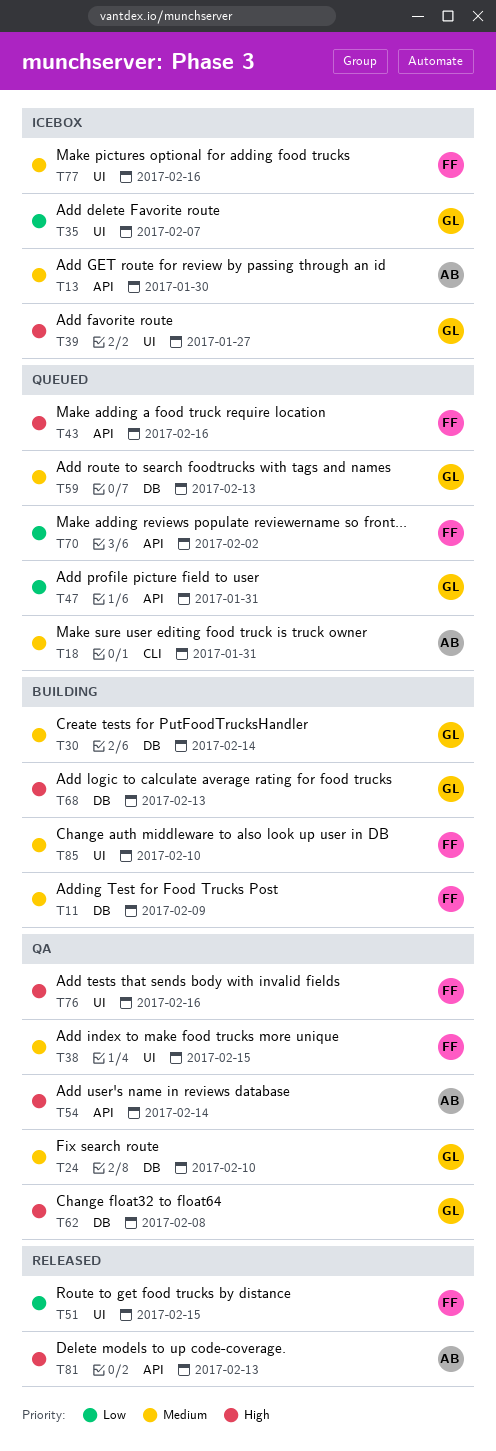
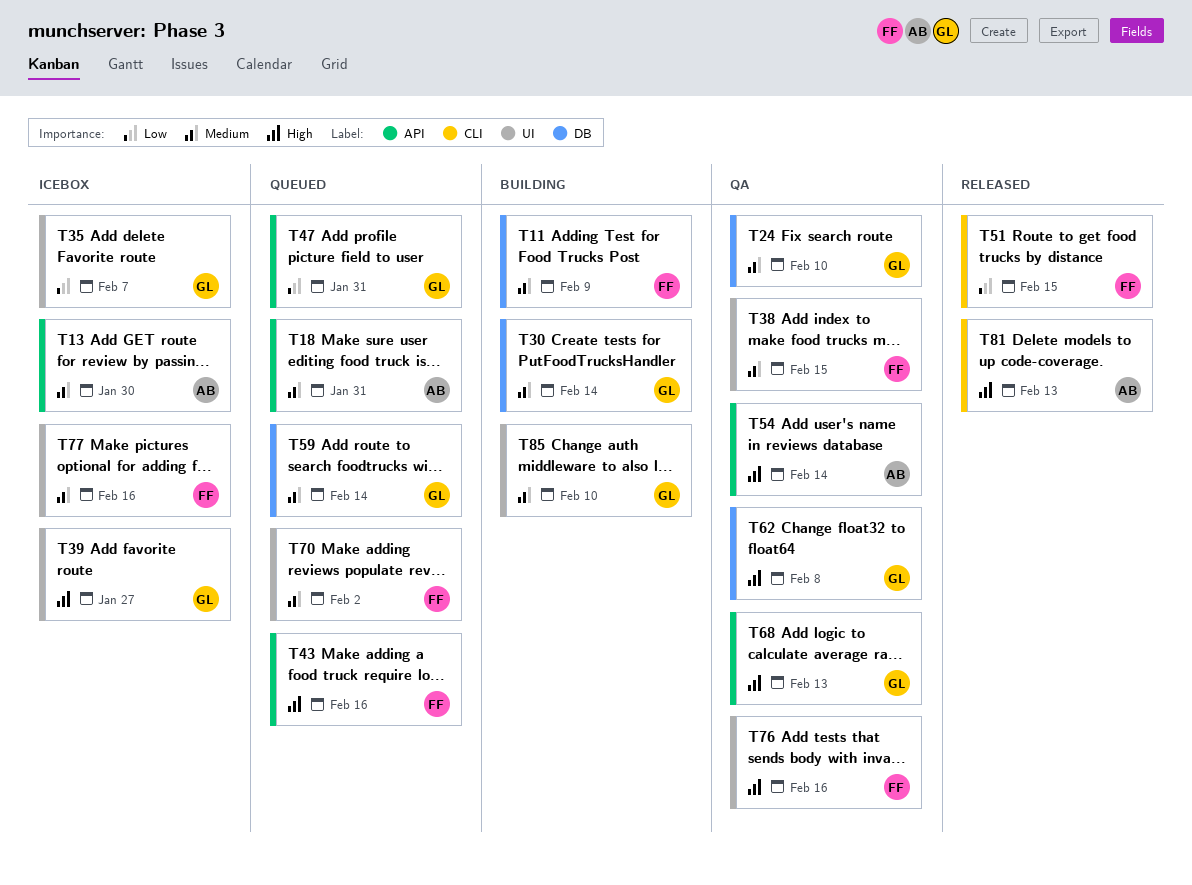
T18, label: CLI -> API
T51, label: UI -> CLI
T59, due: Feb 13 -> Feb 14
T68, status: Building -> QA
T68, label: DB -> API
T70, priority: Low -> Medium
T70, label: API -> UI
T81, label: API -> CLI
T85, owner: FF -> GL

